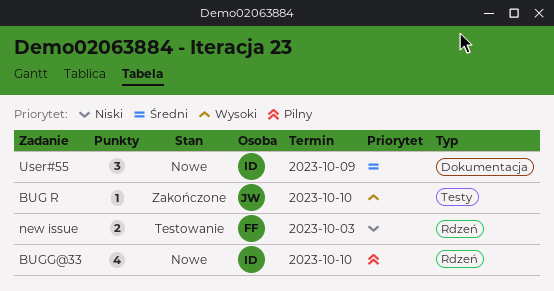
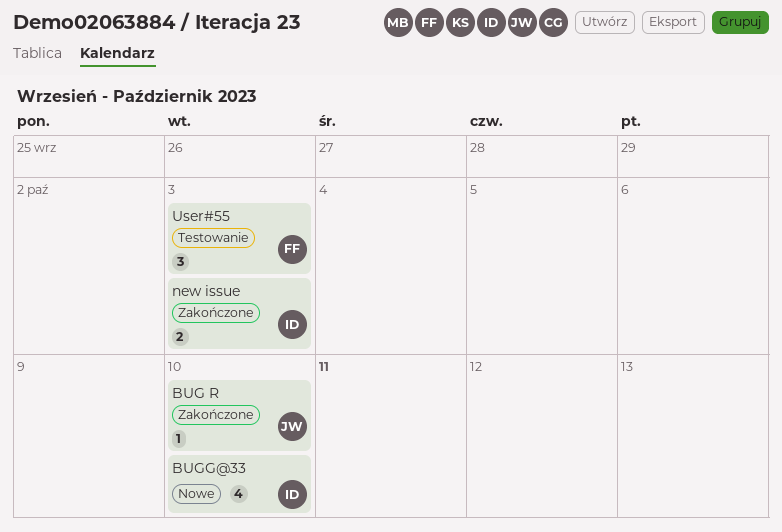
new issue, status: Testowanie -> Zakończone
new issue, owner: FF -> ID
User#55, status: Nowe -> Testowanie
User#55, owner: ID -> FF
User#55, due: Oct 9 -> Oct 3

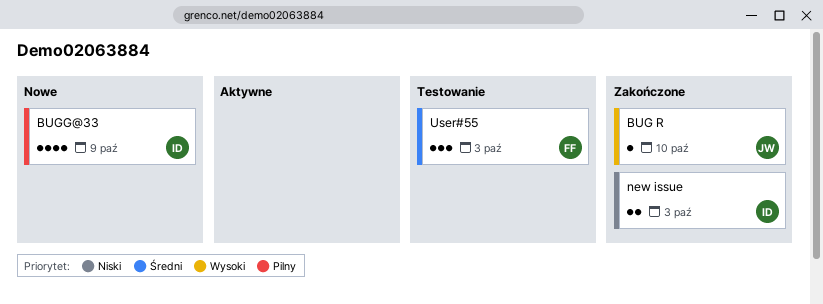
BUGG@33, due: Oct 10 -> Oct 9

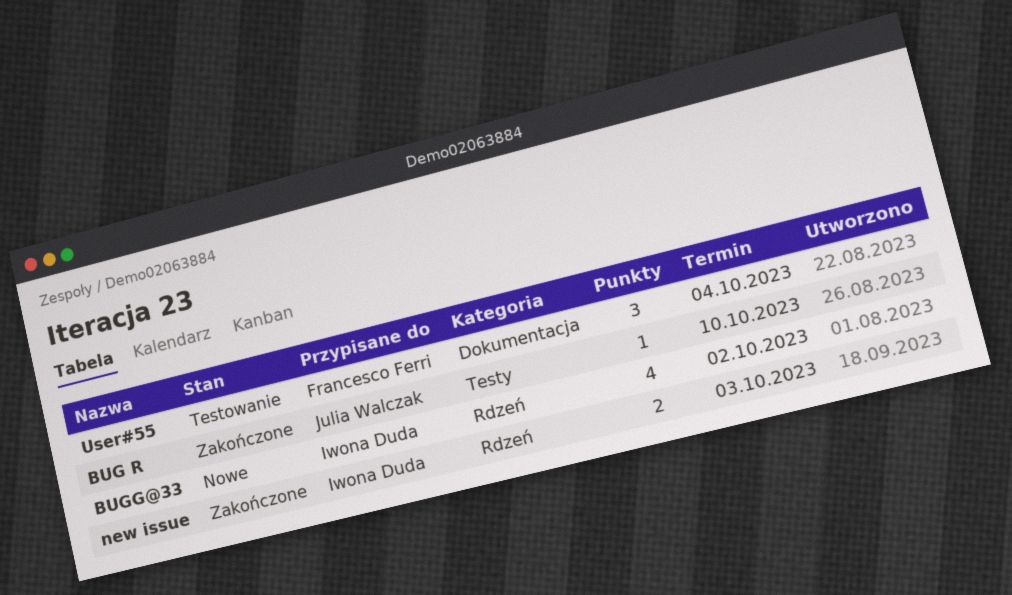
BUGG@33, due: Oct 9 -> Oct 2
User#55, due: Oct 3 -> Oct 4

